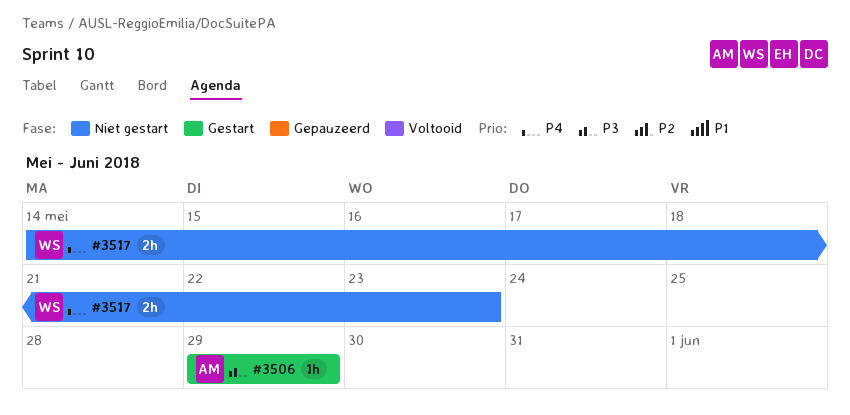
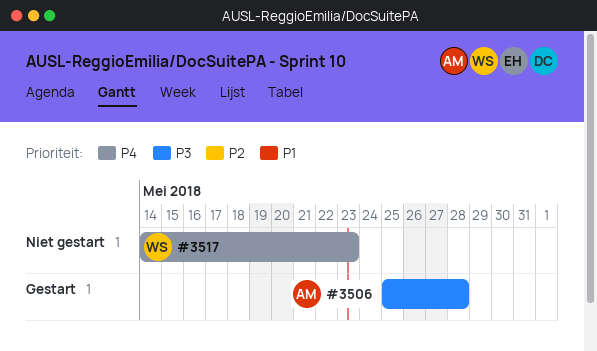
#3506, start: May 29 -> May 25
#3506, due: May 29 -> May 28

